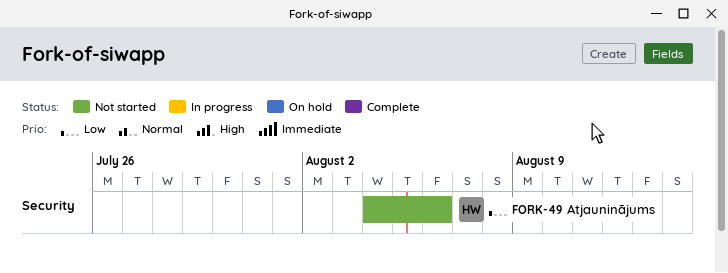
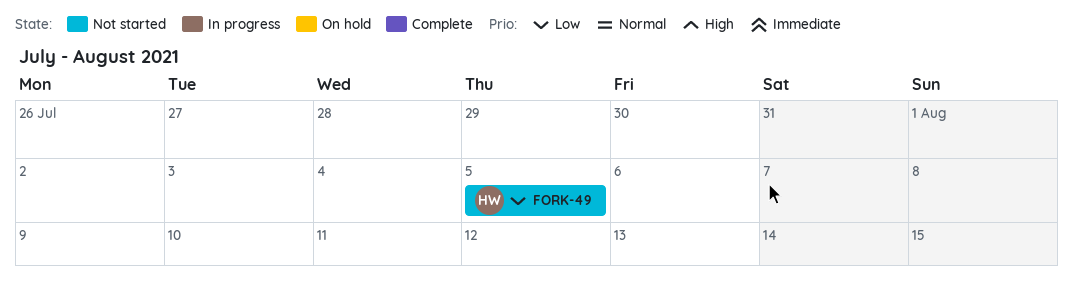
FORK-49, start: Aug 4 -> Aug 5
FORK-49, due: Aug 6 -> Aug 5

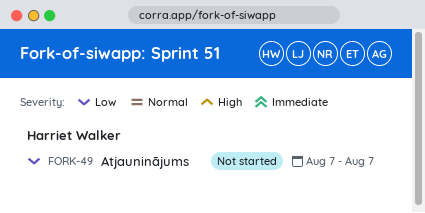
FORK-49, start: Aug 5 -> Aug 7
FORK-49, due: Aug 5 -> Aug 7

